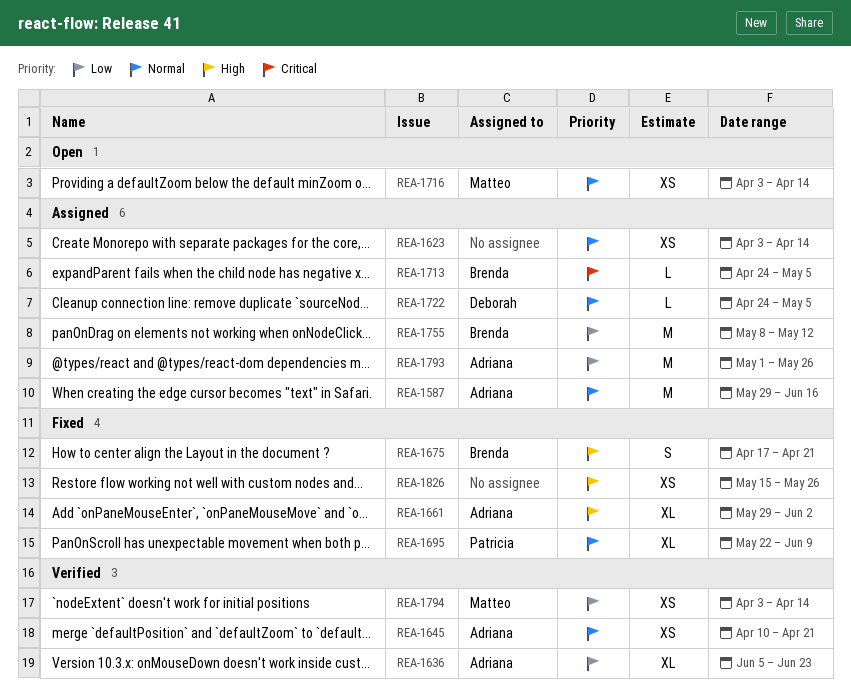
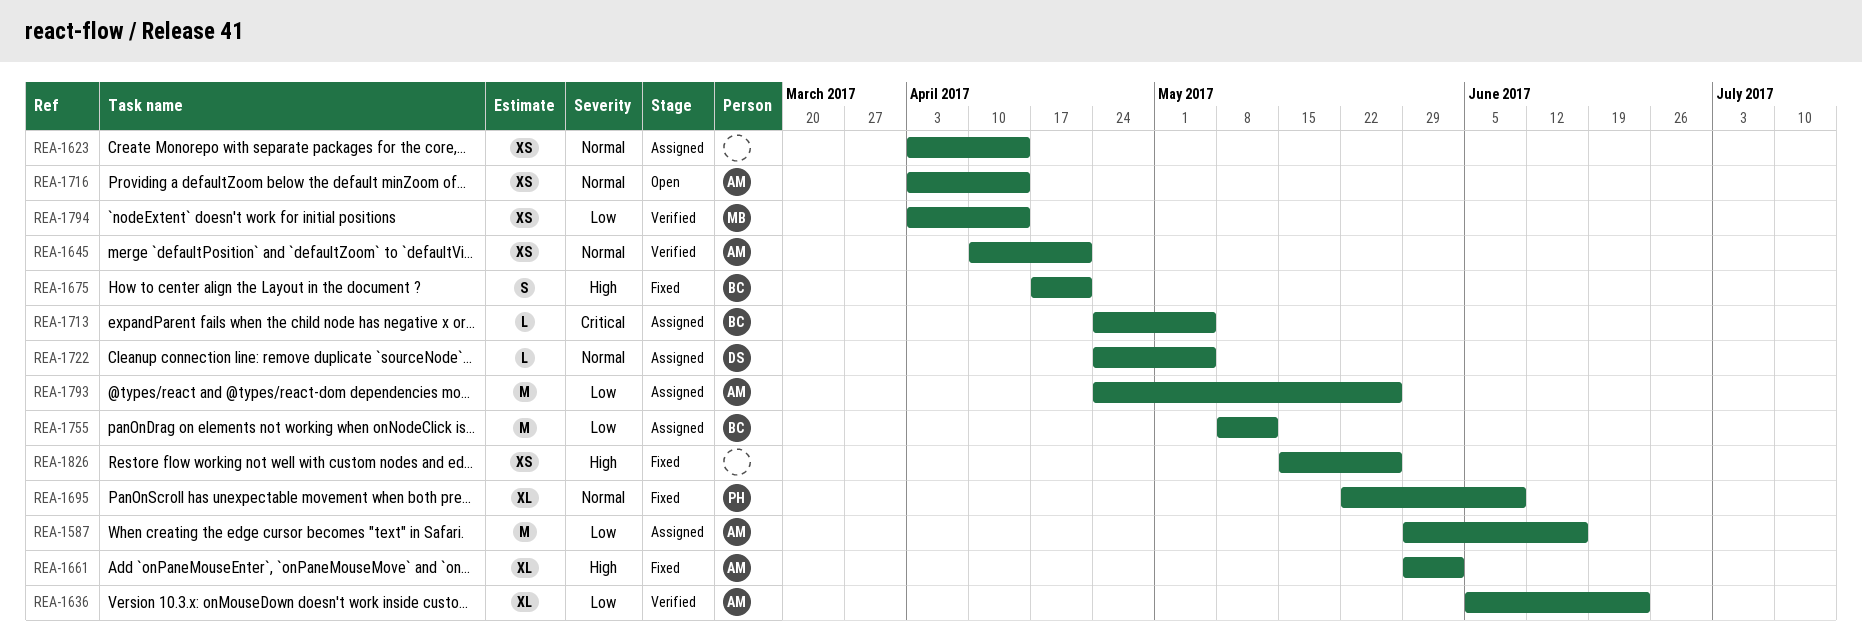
REA-1587, priority: Normal -> Low
REA-1716, owner: Matteo -> Adriana
REA-1793, start: May 1 -> Apr 24

